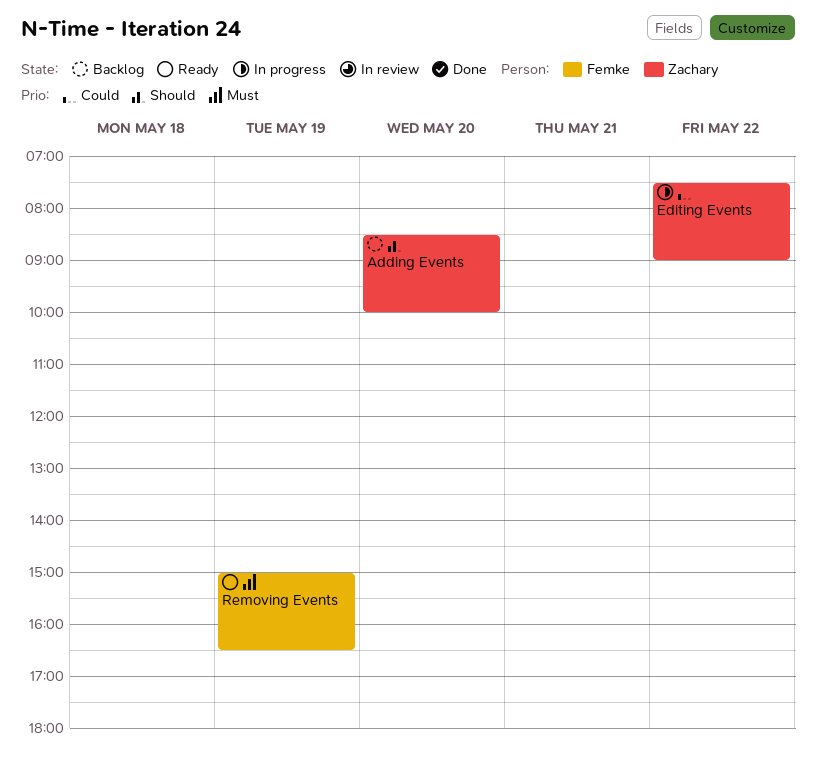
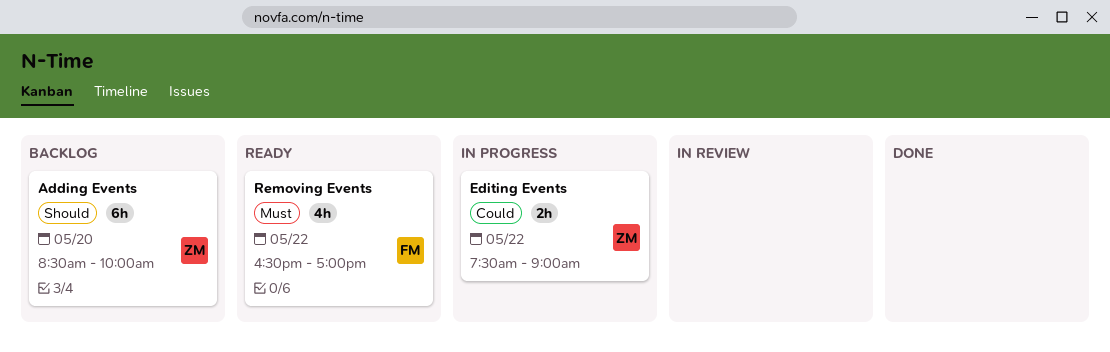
Removing Events, day: May 19 -> May 22
Removing Events, begins: 15:00 -> 16:30
Removing Events, ends: 16:30 -> 17:00

